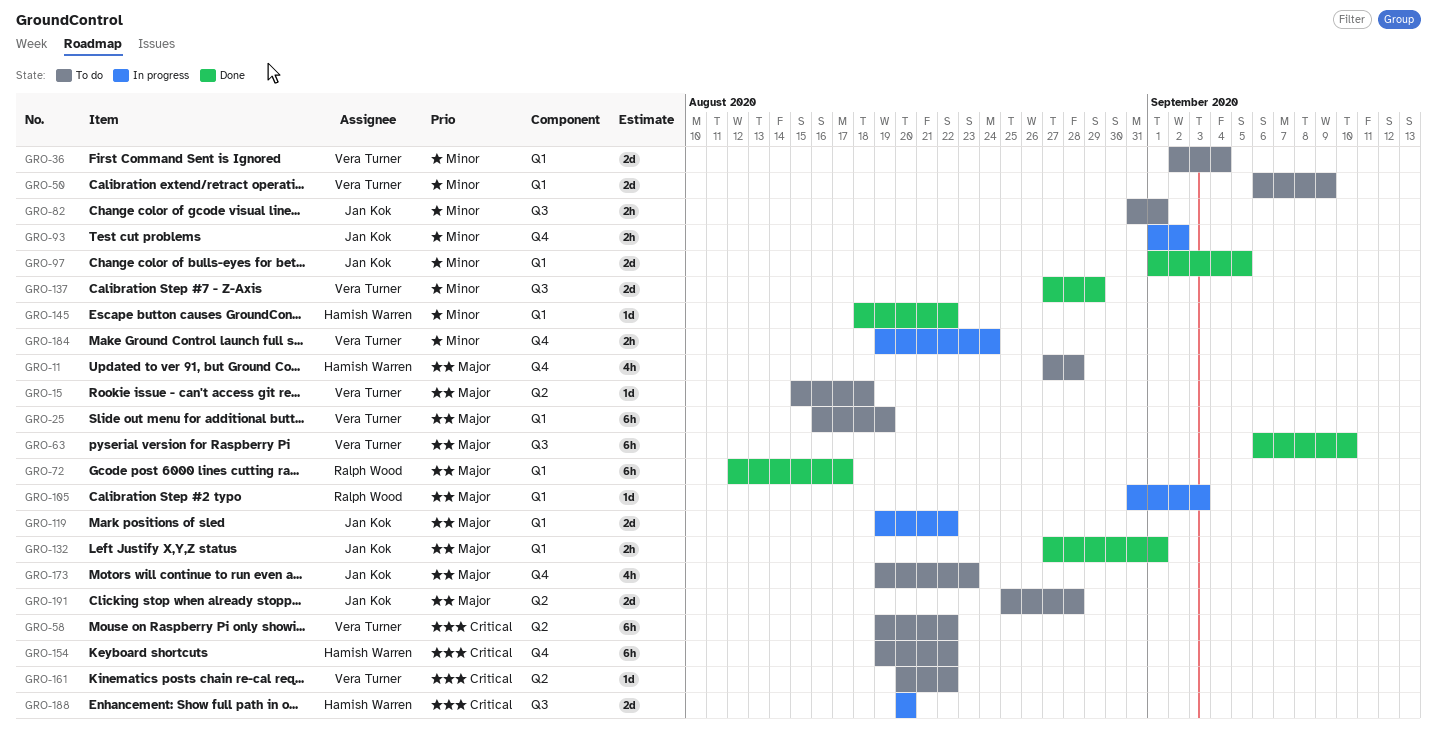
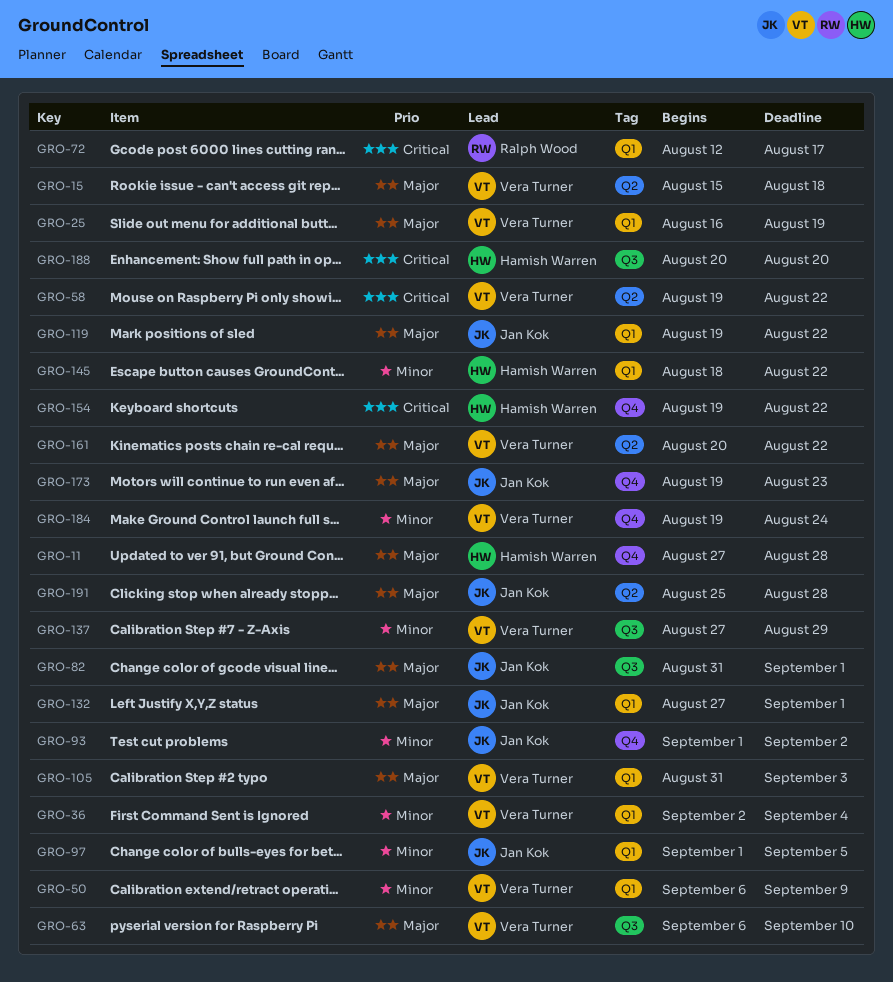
GRO-72, priority: Major -> Critical
GRO-82, priority: Minor -> Major
GRO-105, owner: Ralph Wood -> Vera Turner
GRO-161, priority: Critical -> Major

